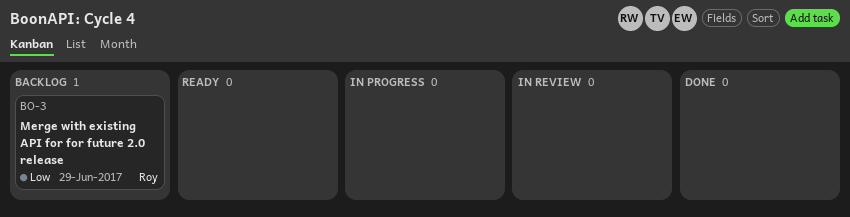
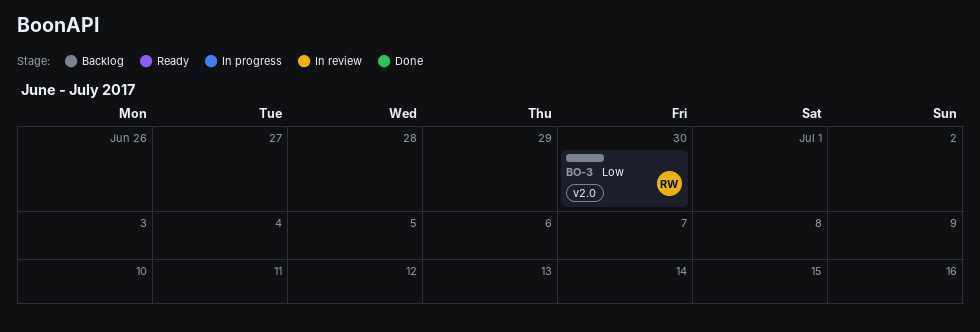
BO-3, due: Jun 29 -> Jun 30

